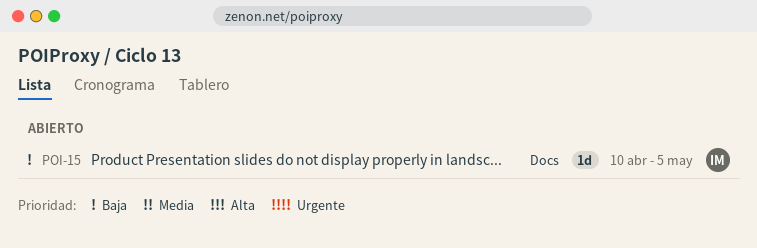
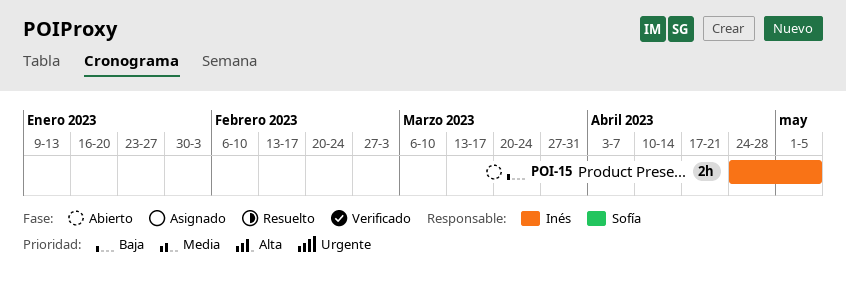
POI-15, estimate: 1d -> 2h
POI-15, start: Apr 10 -> Apr 24

